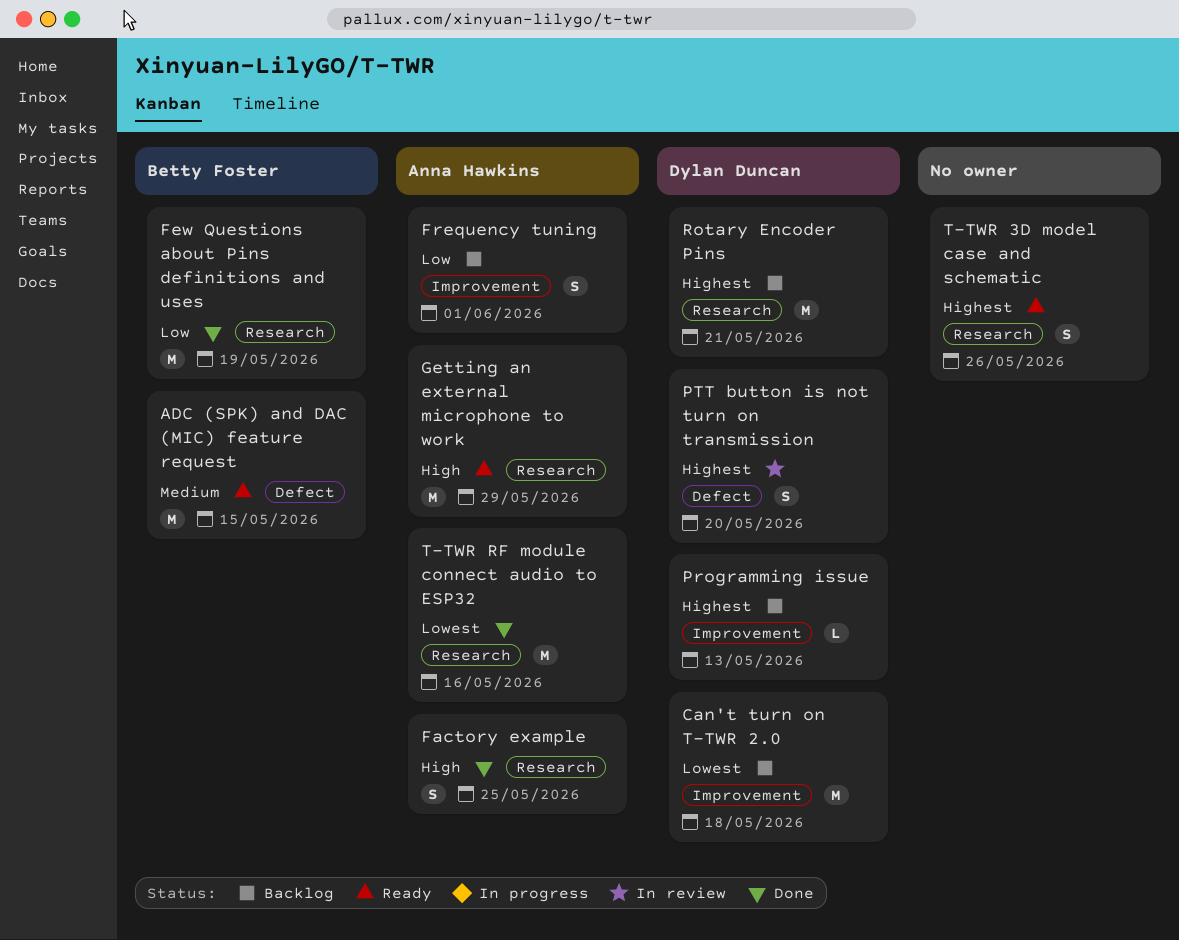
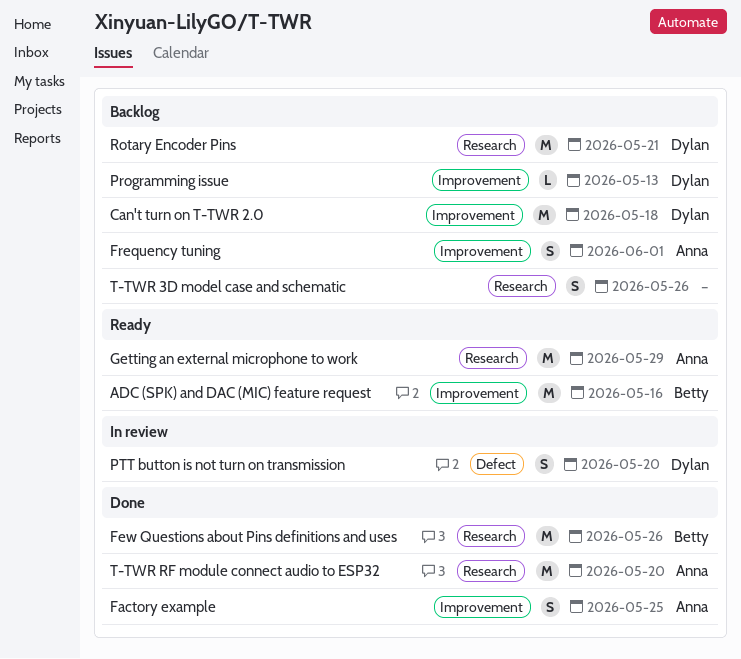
ADC (SPK) and DAC (MIC) feature request, label: Defect -> Improvement
ADC (SPK) and DAC (MIC) feature request, due: May 15 -> May 16
Factory example, label: Research -> Improvement
Few Questions about Pins definitions and uses, due: May 19 -> May 26
T-TWR 3D model case and schematic, status: Ready -> Backlog
T-TWR RF module connect audio to ESP32, due: May 16 -> May 20

